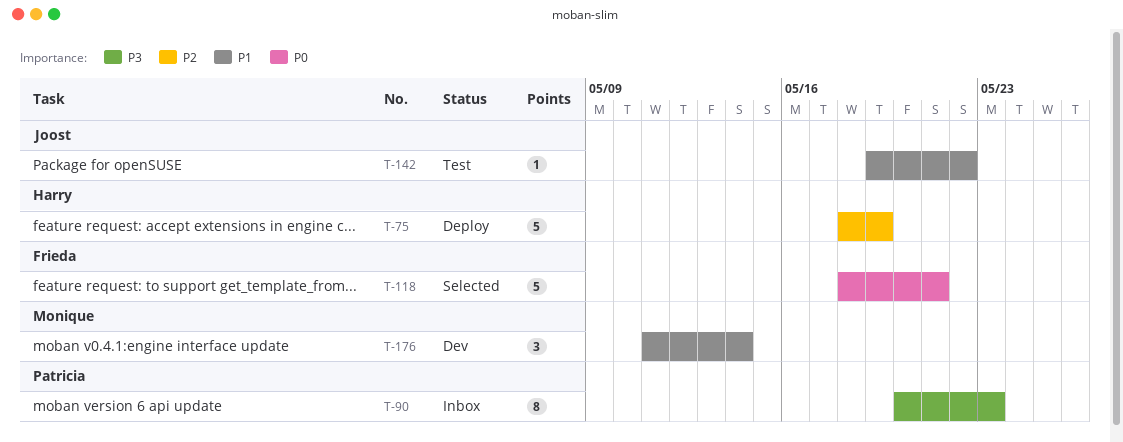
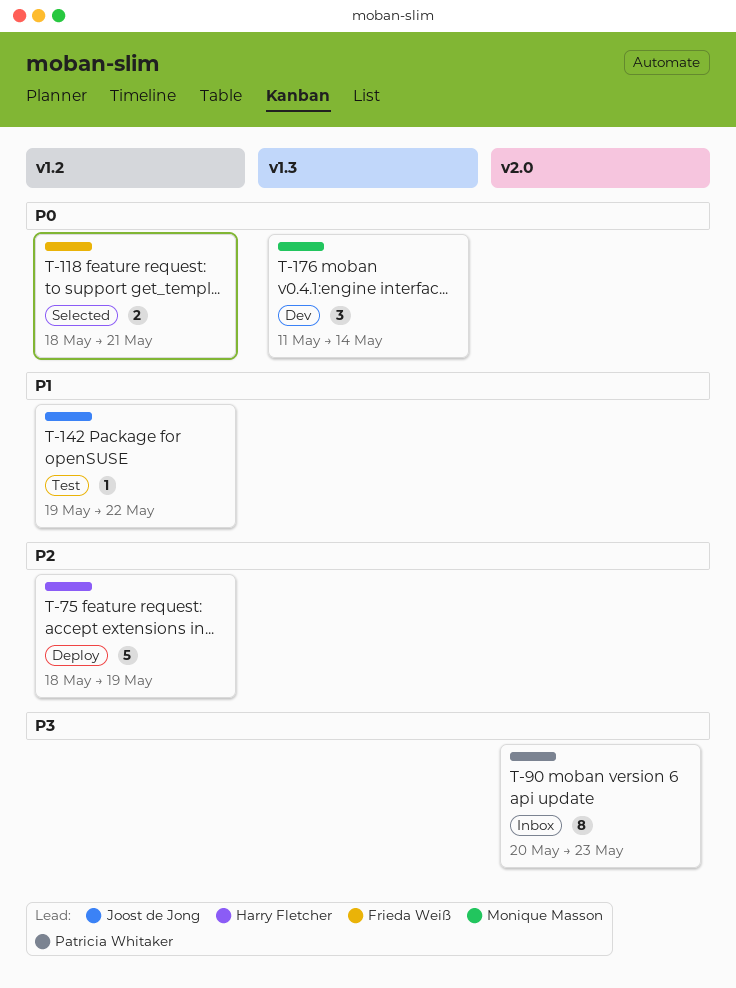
T-118, estimate: 5 -> 2
T-176, priority: P1 -> P0

